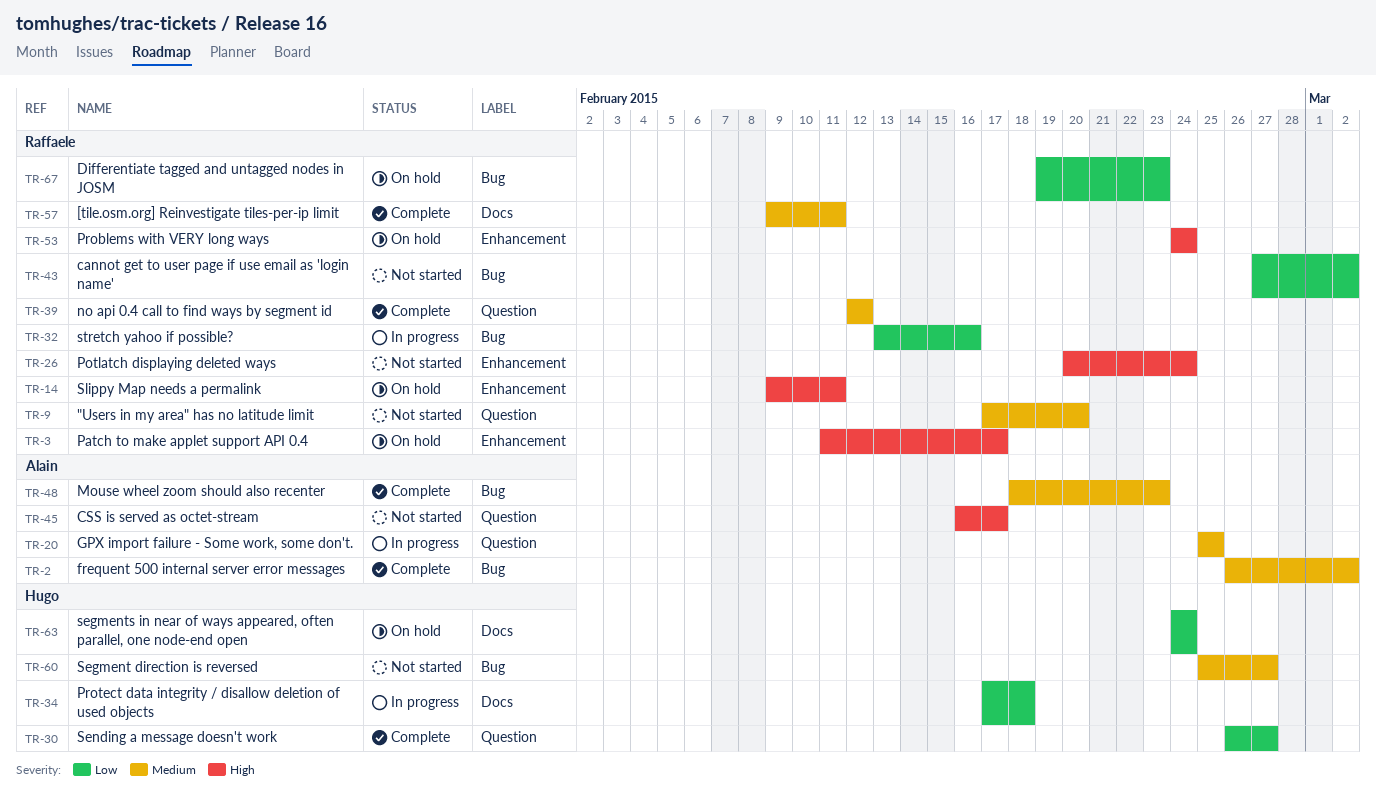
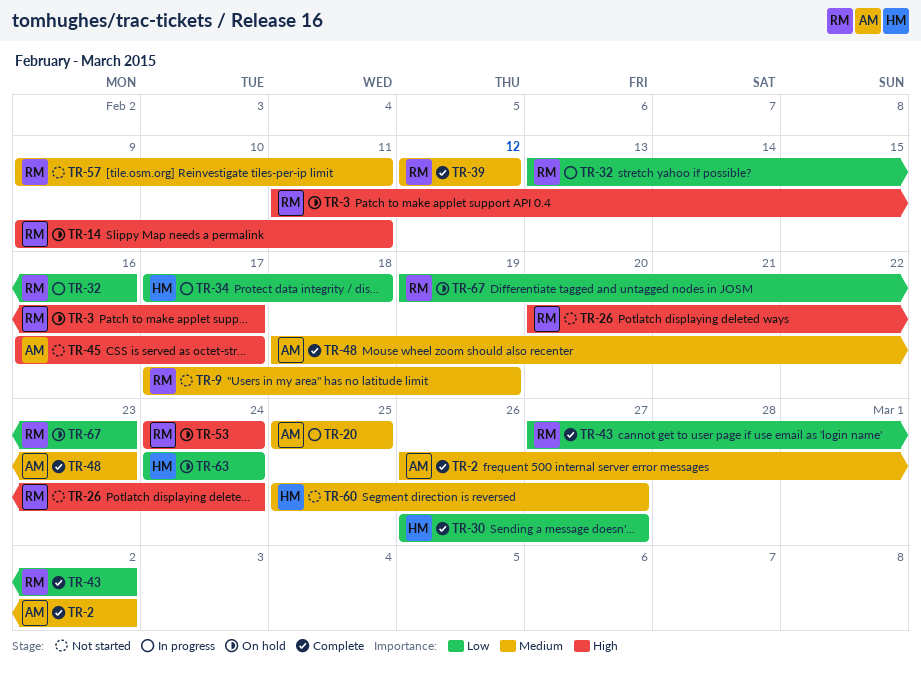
TR-9, due: Feb 20 -> Feb 19
TR-43, status: Not started -> Complete
TR-57, status: Complete -> Not started

